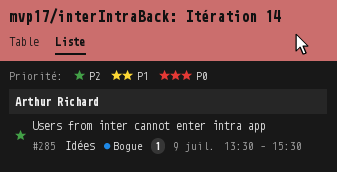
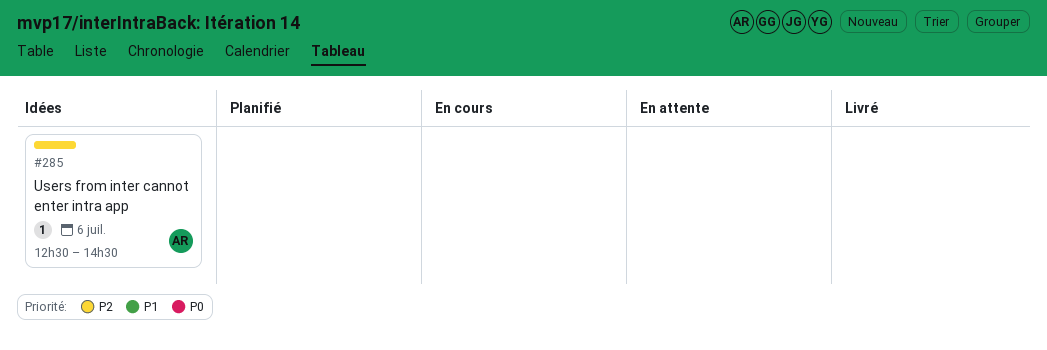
#285, day: Jul 9 -> Jul 6
#285, begins: 13:30 -> 12:30
#285, ends: 15:30 -> 14:30

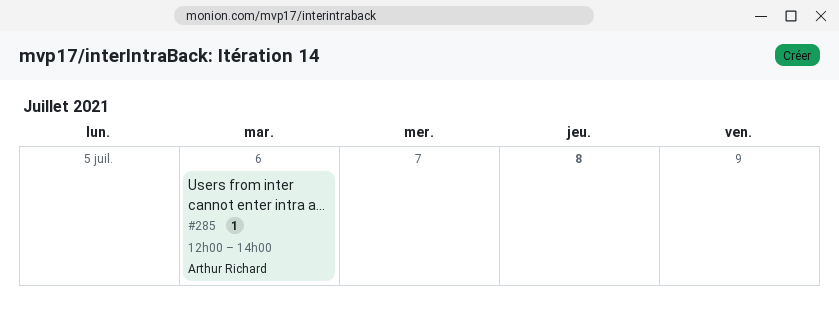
#285, begins: 12:30 -> 12:00
#285, ends: 14:30 -> 14:00

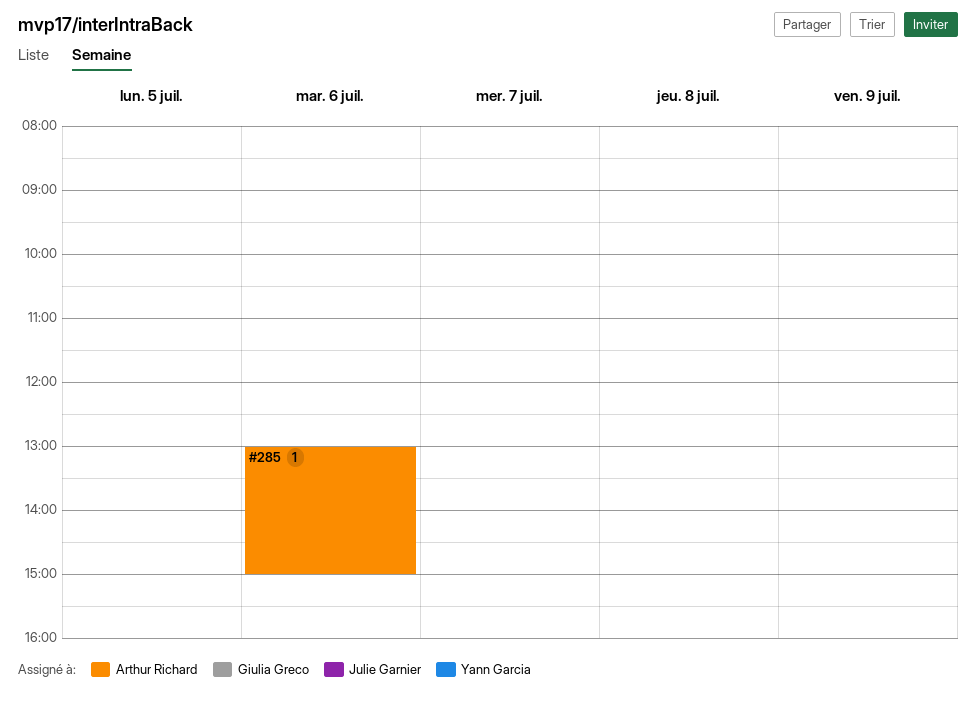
#285, begins: 12:00 -> 13:00
#285, ends: 14:00 -> 15:00

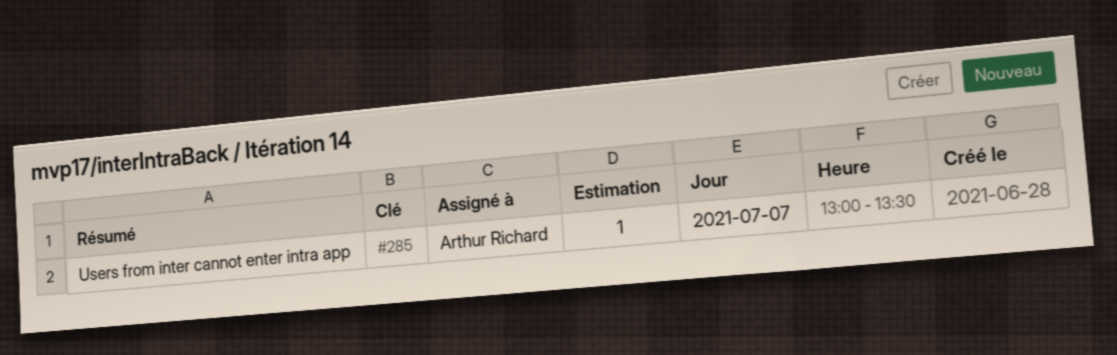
#285, day: Jul 6 -> Jul 7
#285, ends: 15:00 -> 13:30

